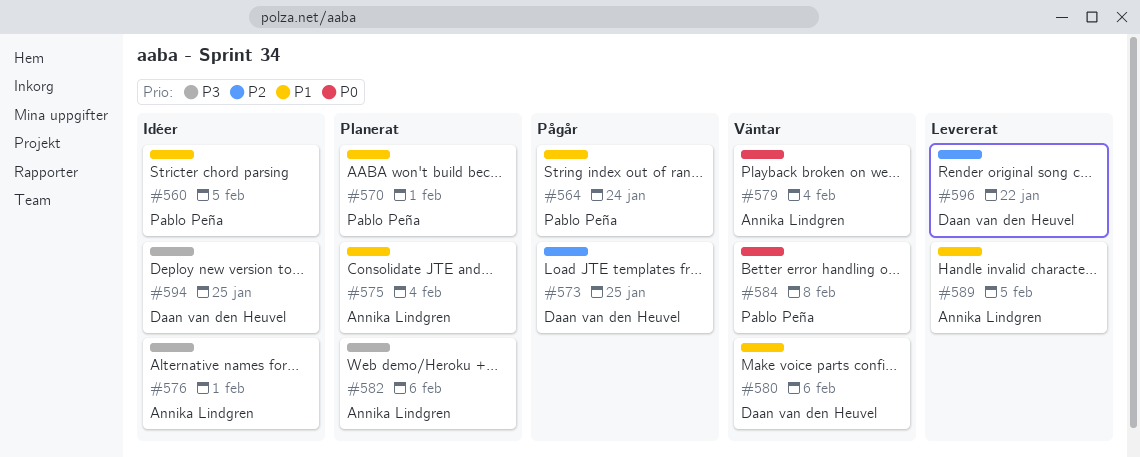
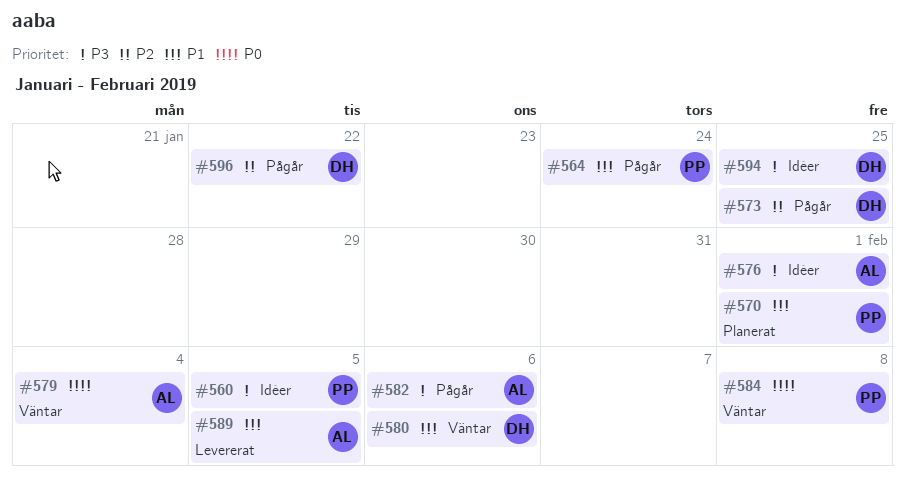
#560, priority: P1 -> P3
#575: present -> none
#582, status: Planerat -> Pågår
#596, status: Levererat -> Pågår

